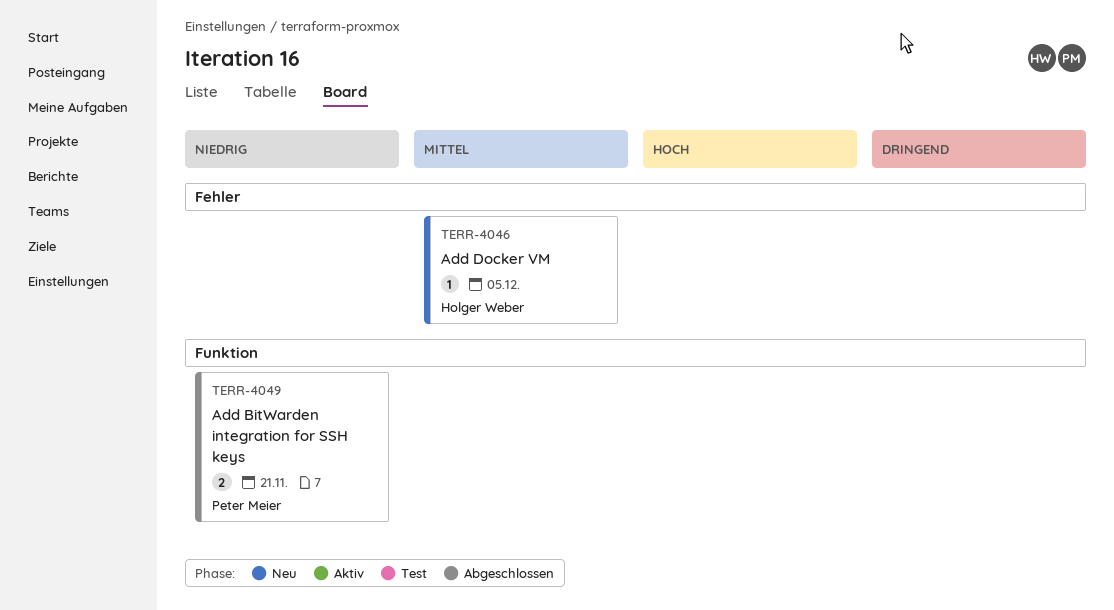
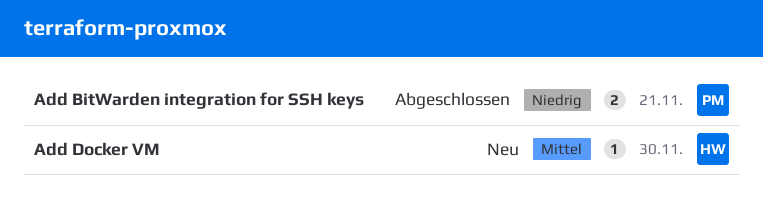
Add Docker VM, due: Dec 5 -> Nov 30

